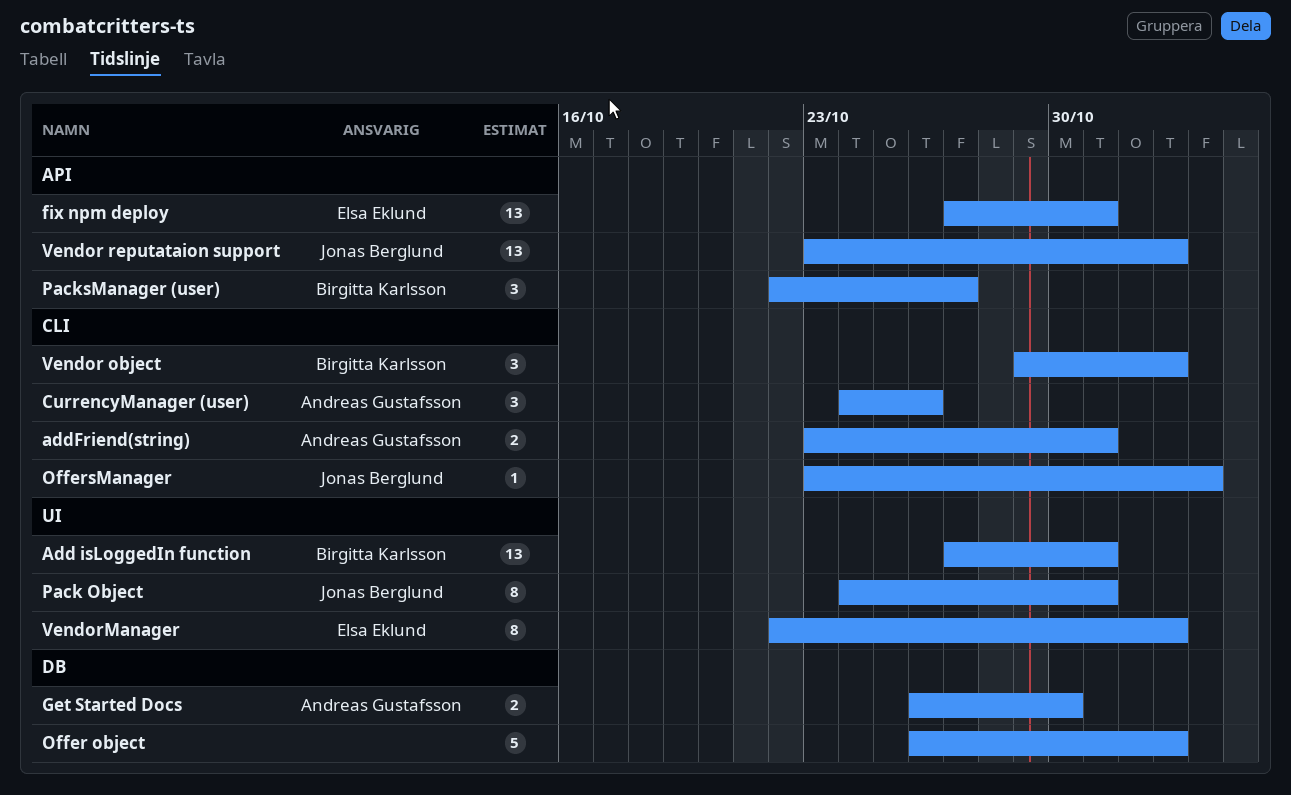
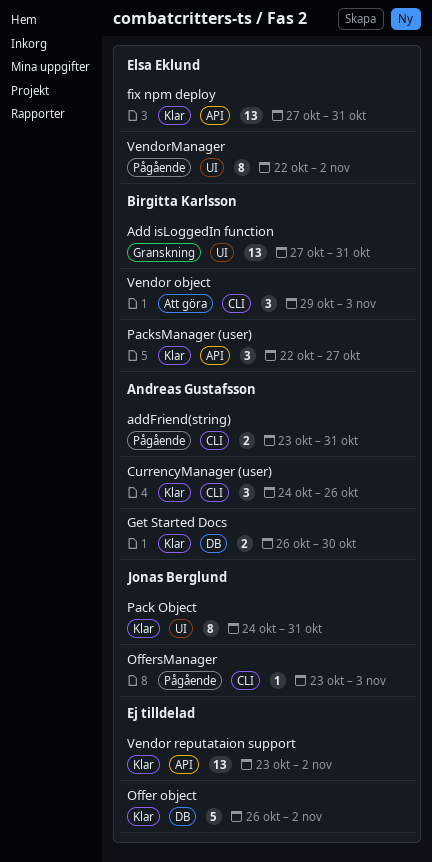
Vendor object, due: Nov 2 -> Nov 3
Vendor reputataion support, owner: Jonas Berglund -> none

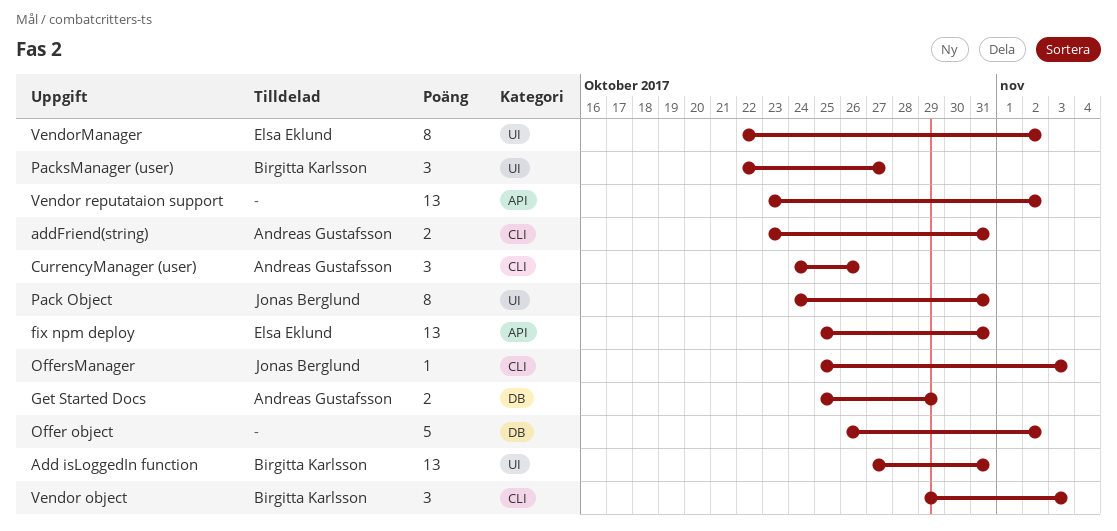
fix npm deploy, start: Oct 27 -> Oct 25
Get Started Docs, start: Oct 26 -> Oct 25
Get Started Docs, due: Oct 30 -> Oct 29
OffersManager, start: Oct 23 -> Oct 25
PacksManager (user), label: API -> UI

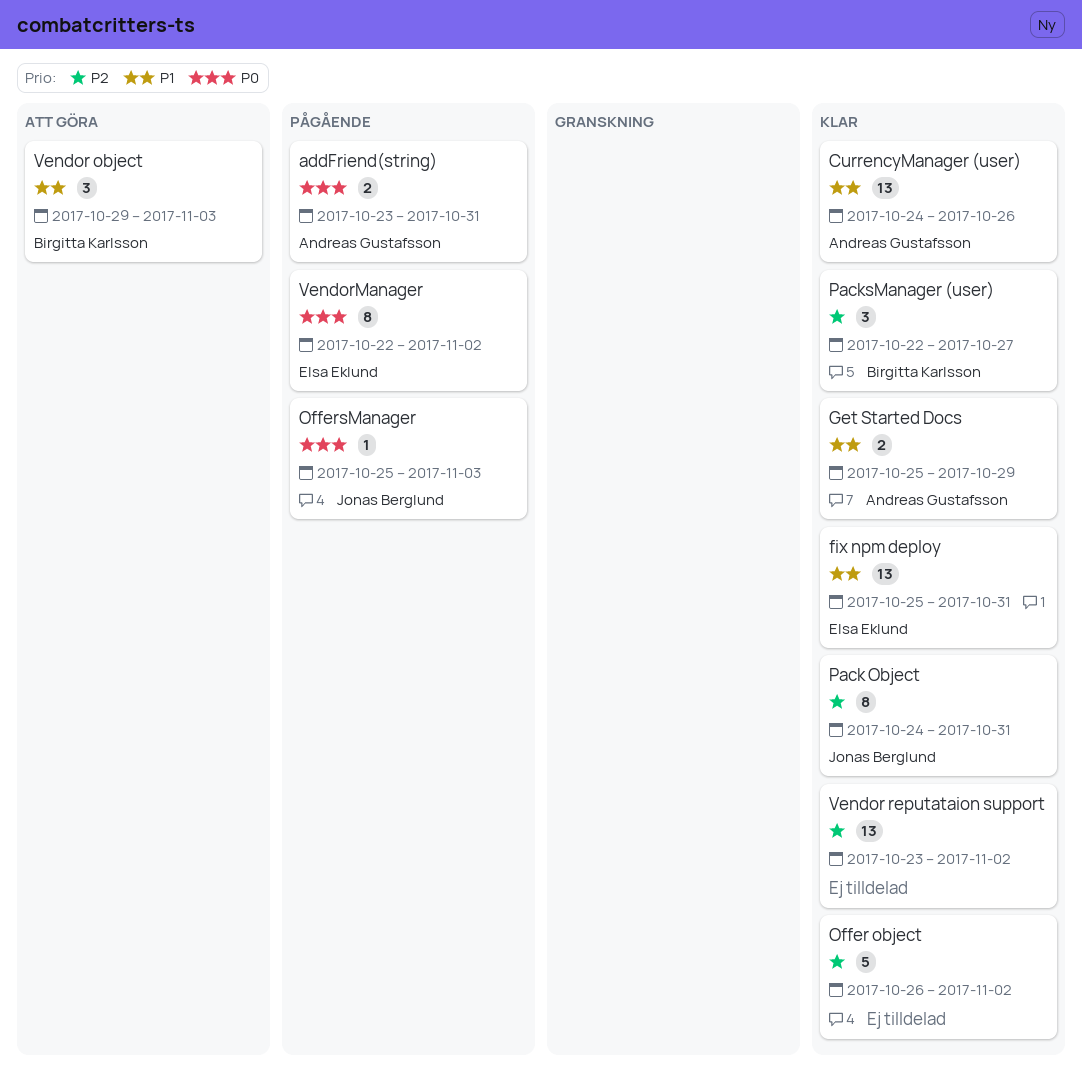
Add isLoggedIn function: present -> none
CurrencyManager (user), estimate: 3 -> 13

